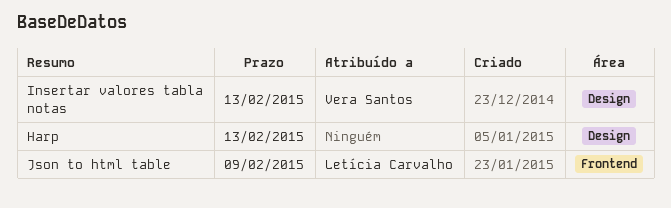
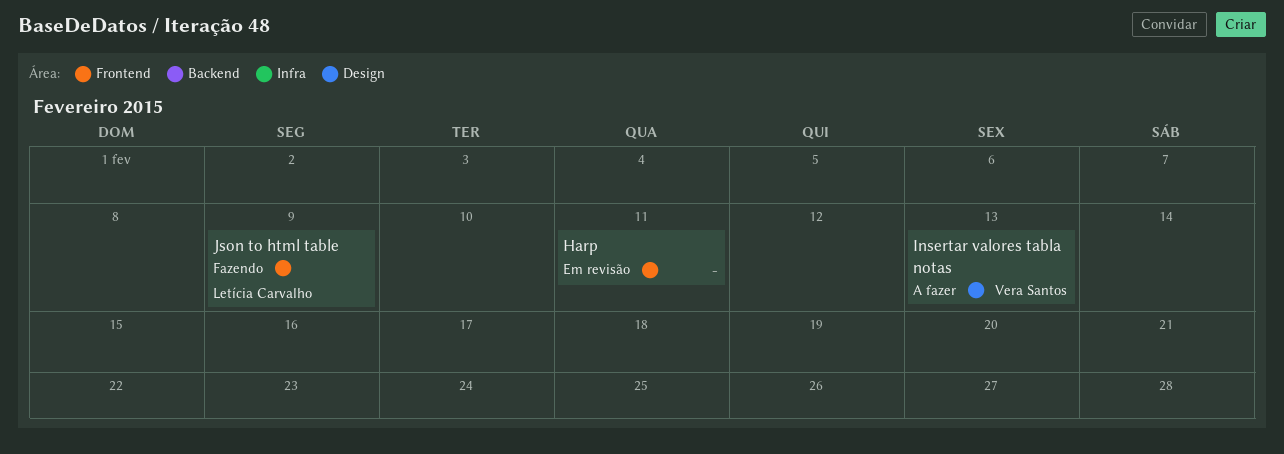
Harp, label: Design -> Frontend
Harp, due: Feb 13 -> Feb 11

